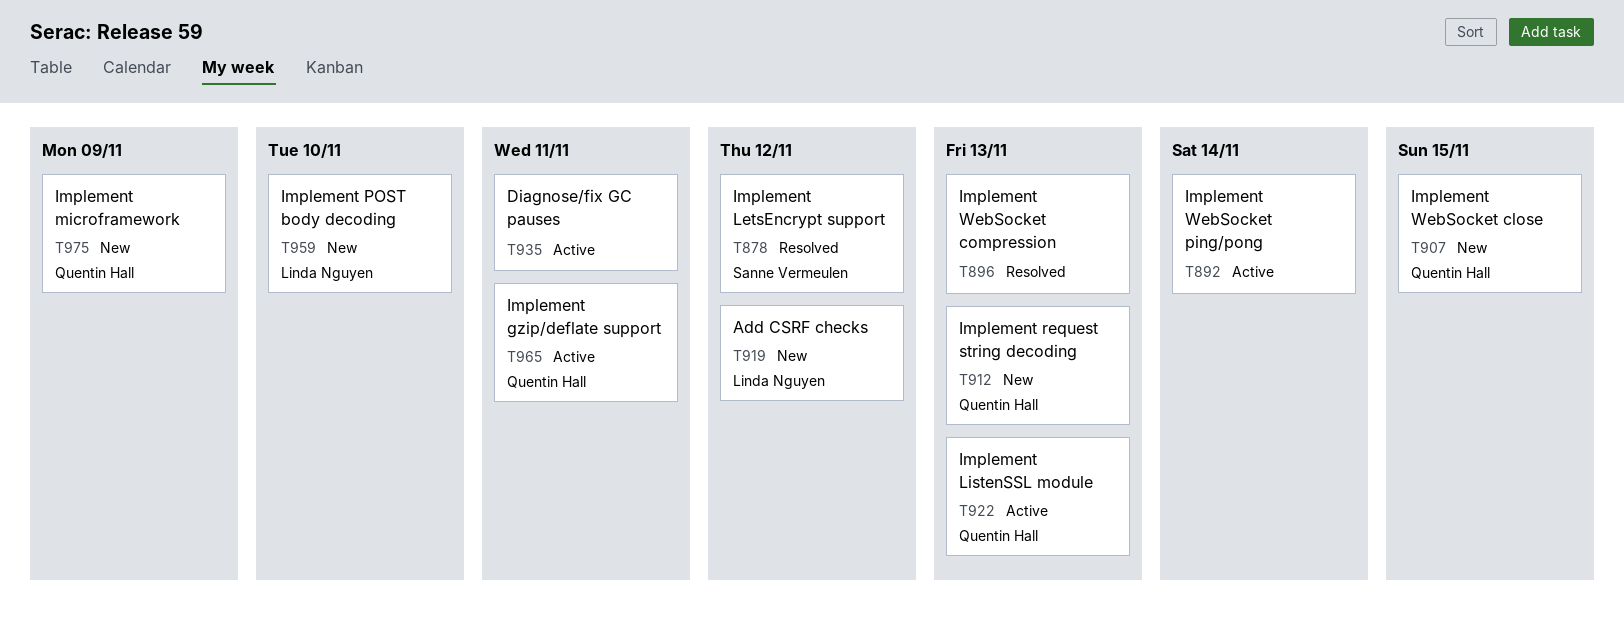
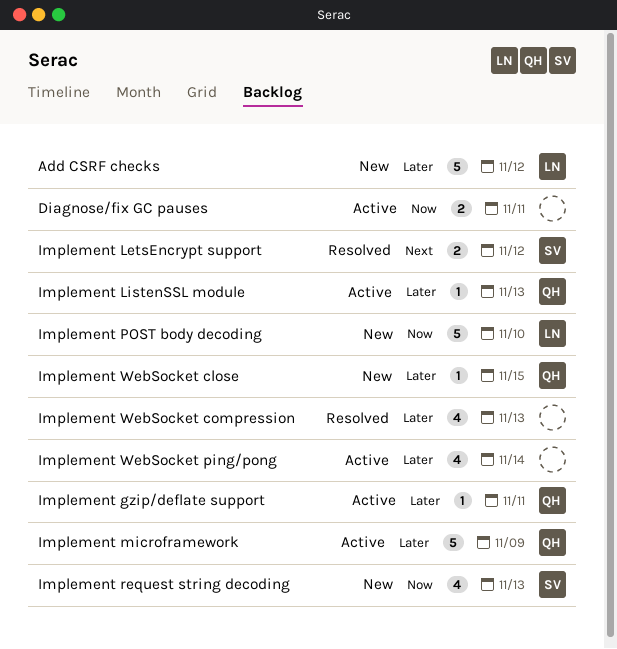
Implement microframework, status: New -> Active
Implement request string decoding, owner: Quentin Hall -> Sanne Vermeulen

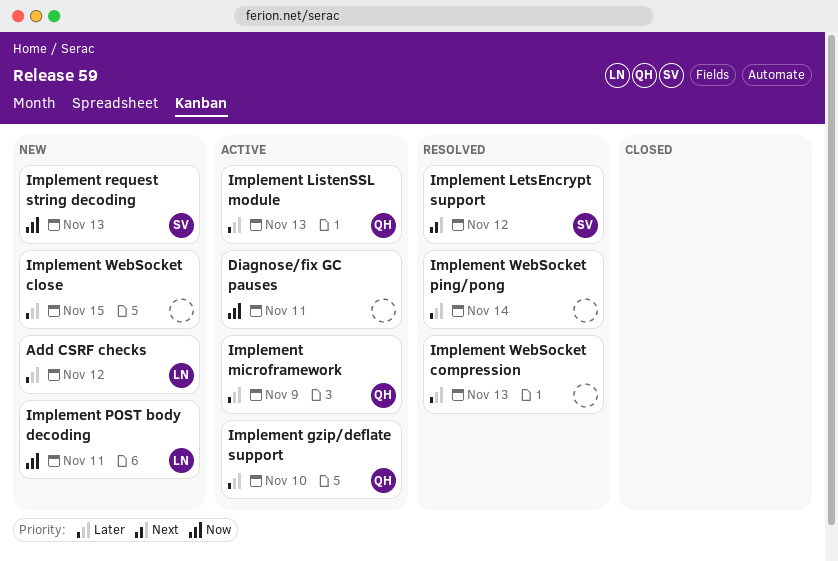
Implement gzip/deflate support, due: Nov 11 -> Nov 10
Implement POST body decoding, due: Nov 10 -> Nov 11
Implement WebSocket close, owner: QH -> none
Implement WebSocket ping/pong, status: Active -> Resolved

